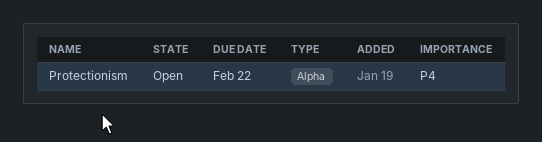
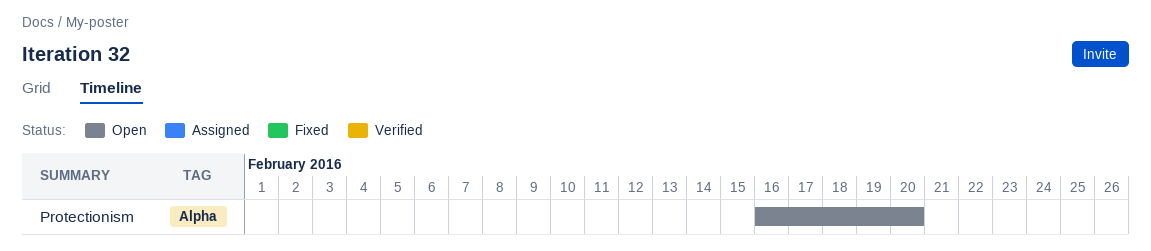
Protectionism, due: Feb 22 -> Feb 20

